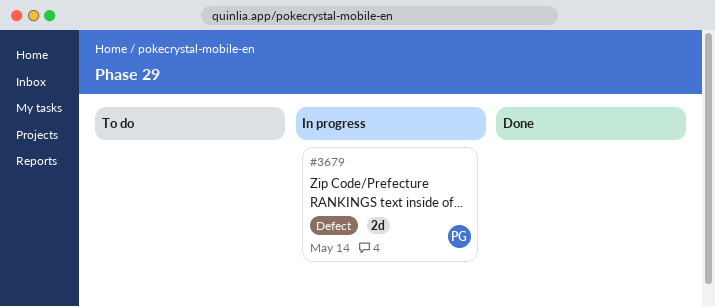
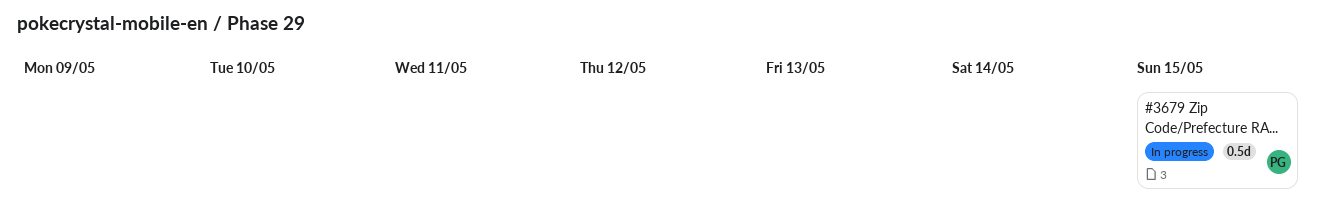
#3679, estimate: 2d -> 0.5d
#3679, due: May 14 -> May 15

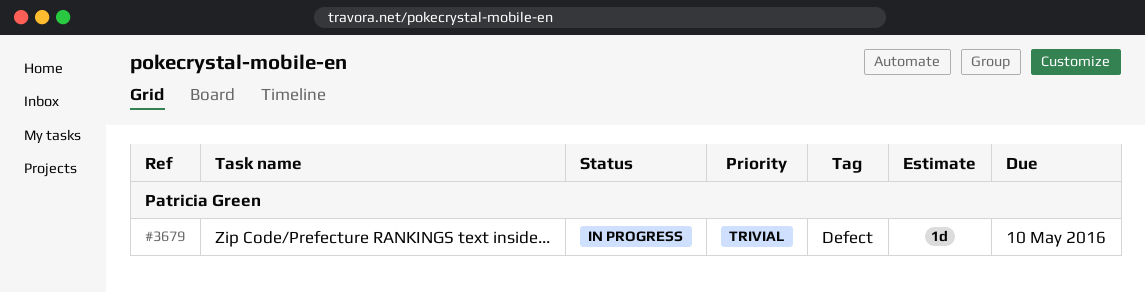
#3679, estimate: 0.5d -> 1d
#3679, due: May 15 -> May 10

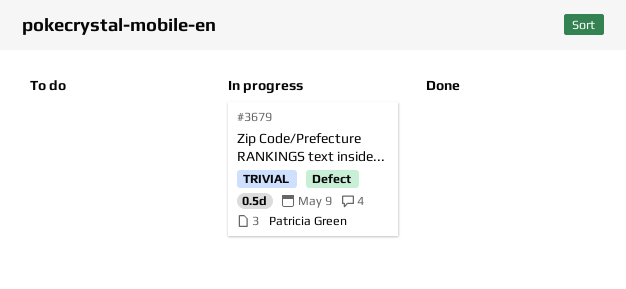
#3679, estimate: 1d -> 0.5d
#3679, due: May 10 -> May 9

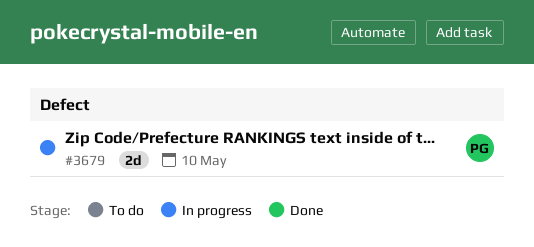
#3679, estimate: 0.5d -> 2d
#3679, due: May 9 -> May 10

